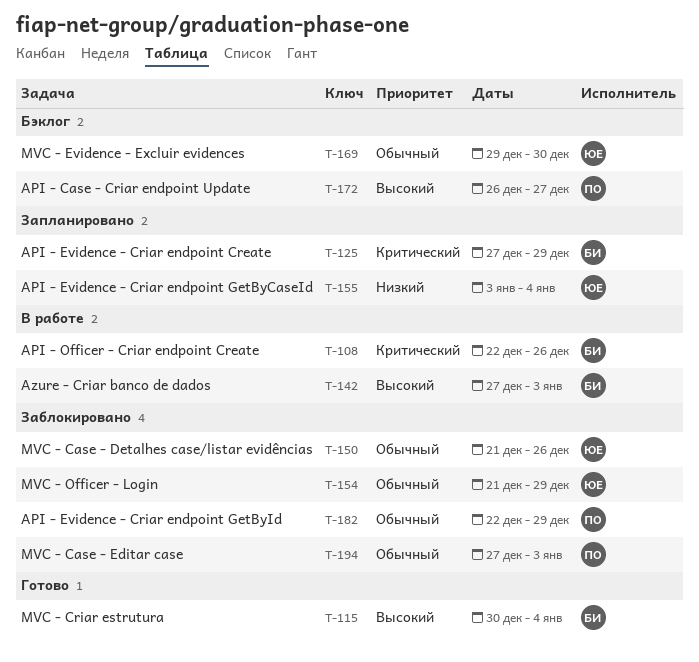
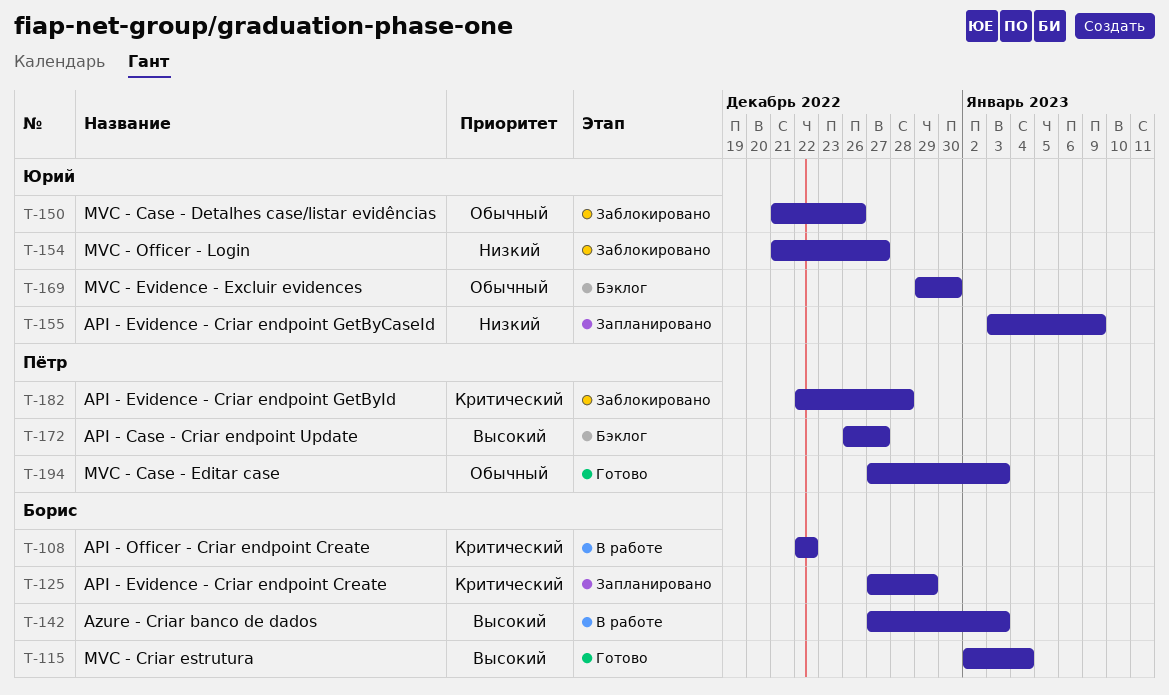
T-108, due: Dec 26 -> Dec 22
T-115, start: Dec 30 -> Jan 2
T-154, priority: Обычный -> Низкий
T-154, due: Dec 29 -> Dec 27
T-155, due: Jan 4 -> Jan 9
T-182, priority: Обычный -> Критический
T-182, due: Dec 29 -> Dec 28
T-194, status: Заблокировано -> Готово

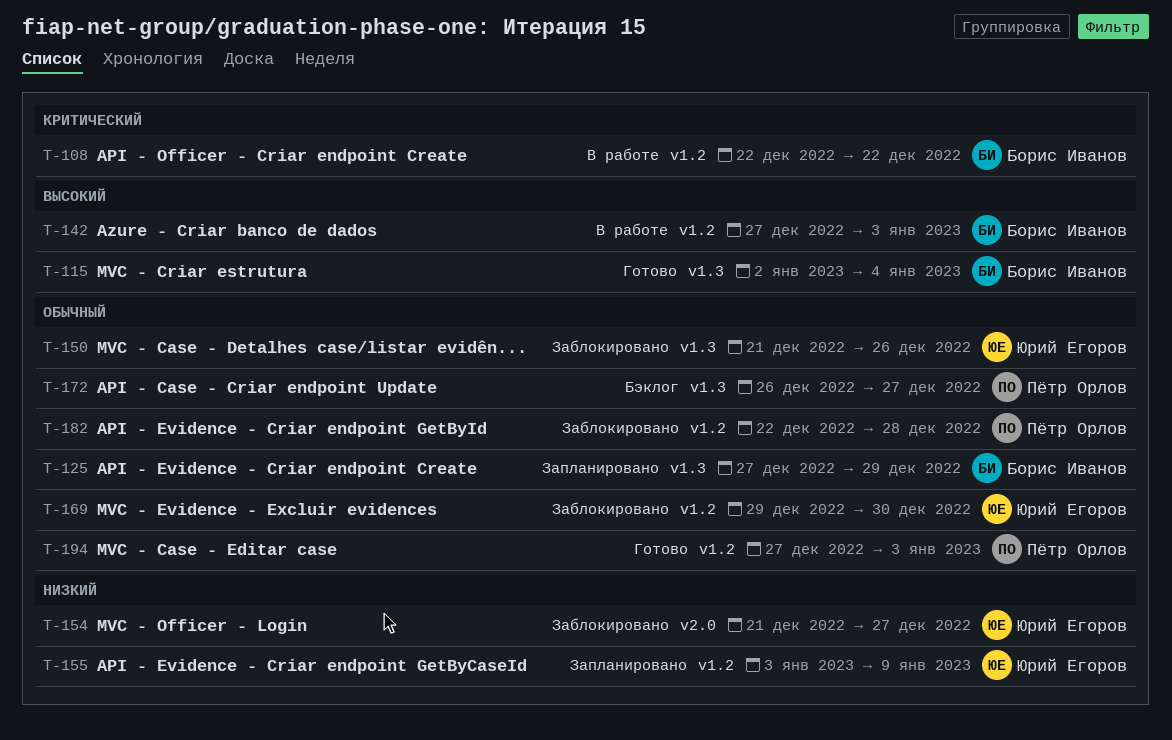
T-125, priority: Критический -> Обычный
T-169, status: Бэклог -> Заблокировано
T-172, priority: Высокий -> Обычный
T-182, priority: Критический -> Обычный

